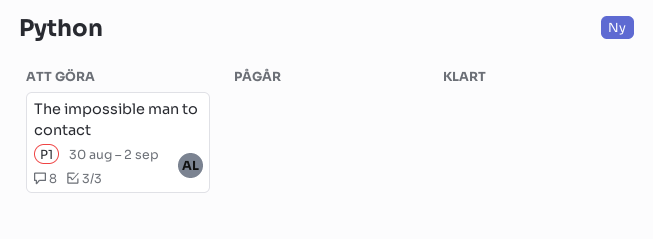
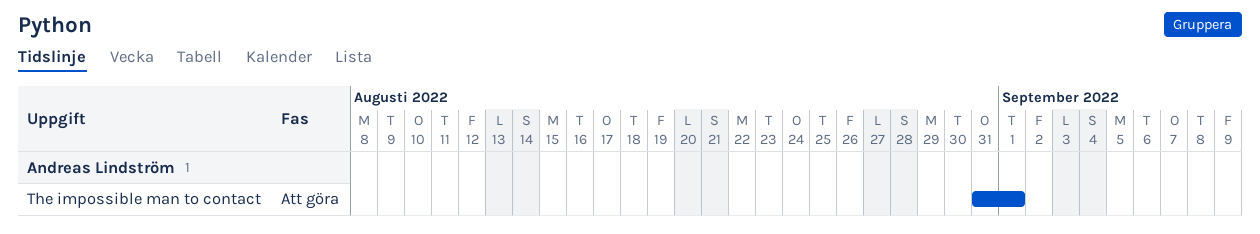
The impossible man to contact, start: Aug 30 -> Aug 31
The impossible man to contact, due: Sep 2 -> Sep 1

